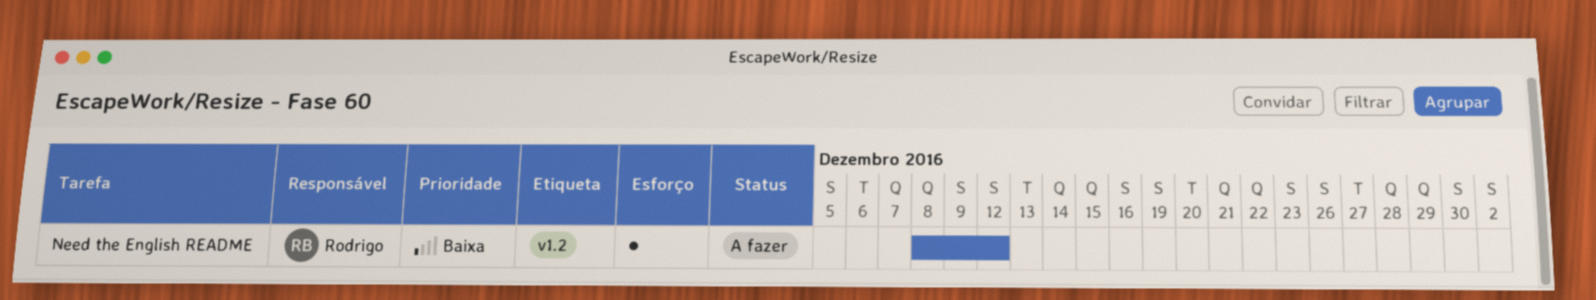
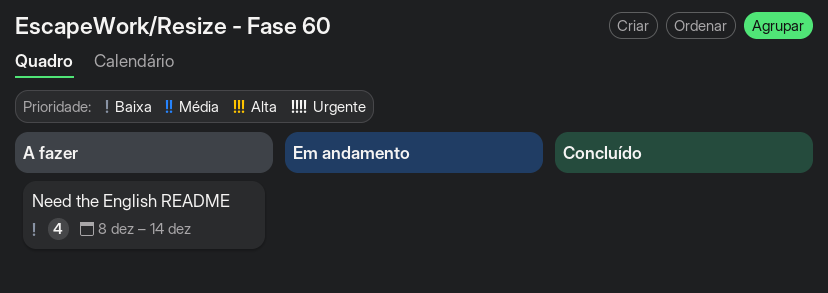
Need the English README, estimate: 1 -> 4
Need the English README, due: Dec 12 -> Dec 14

